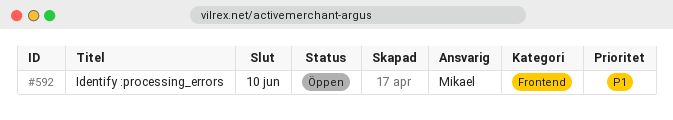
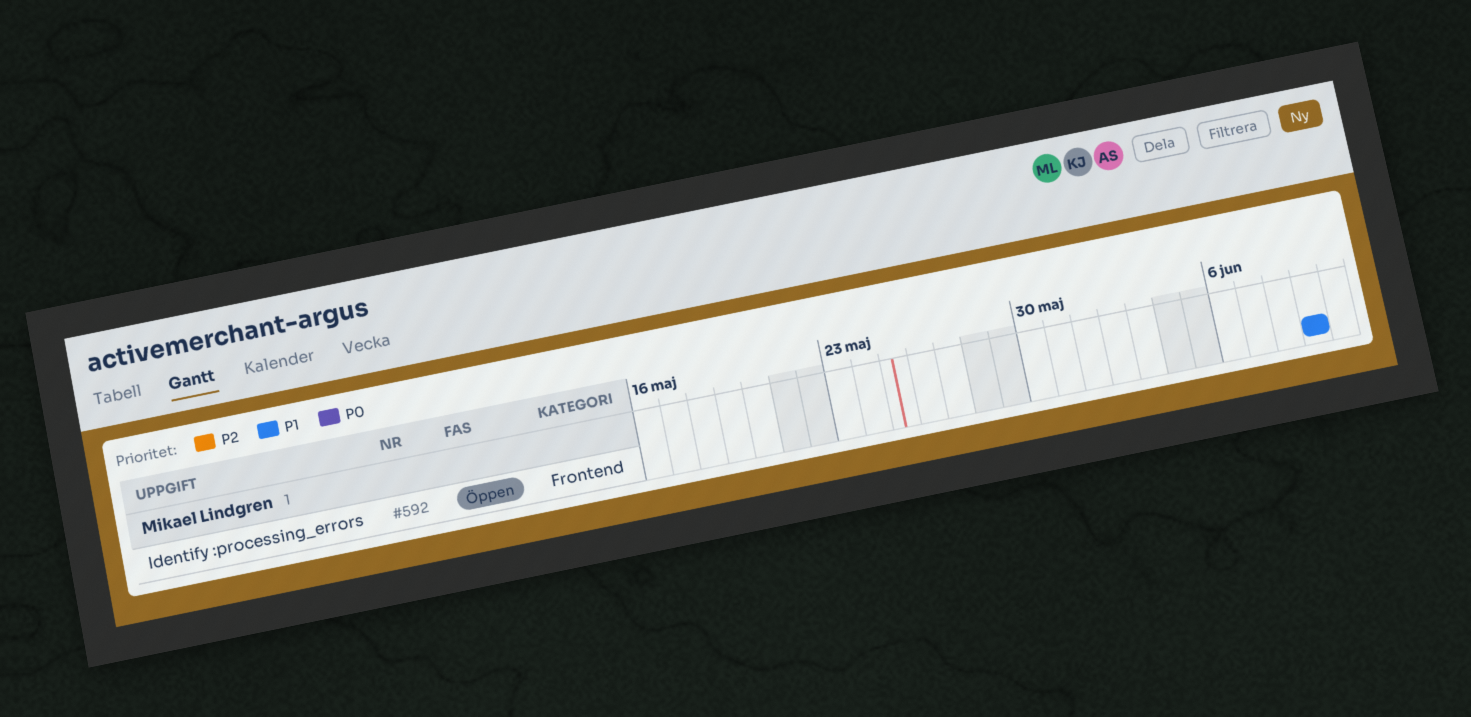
#592, due: Jun 10 -> Jun 9

